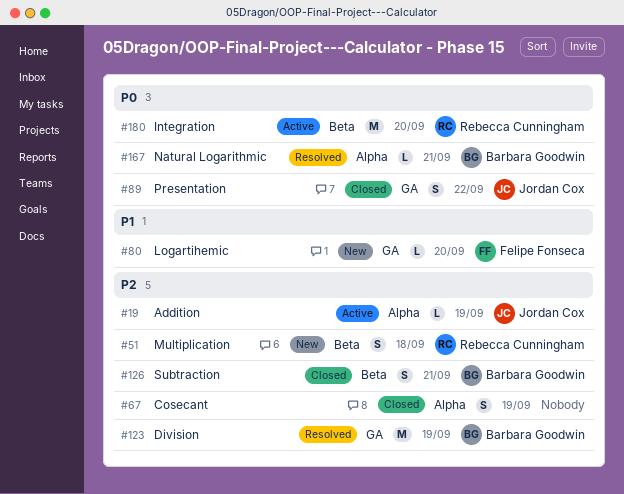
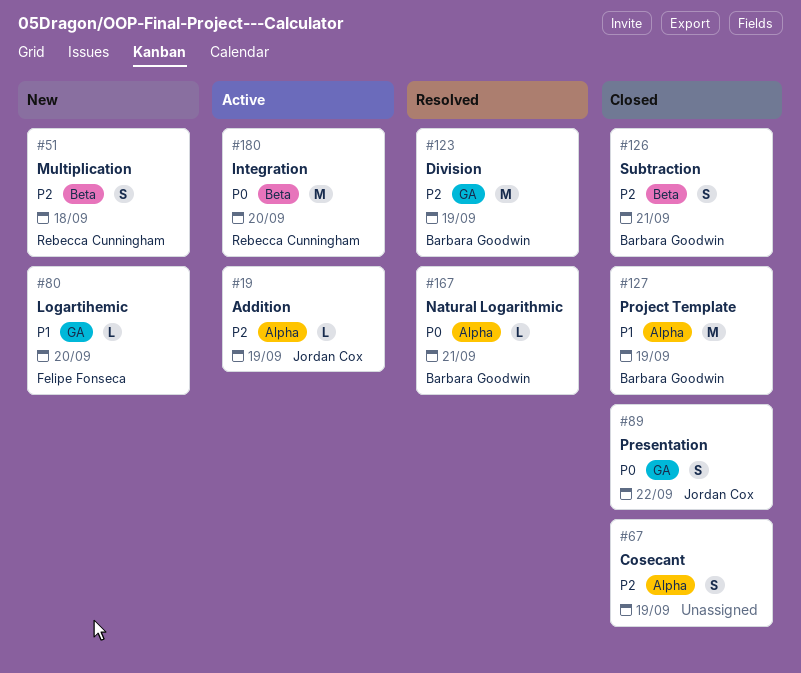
#127: none -> present

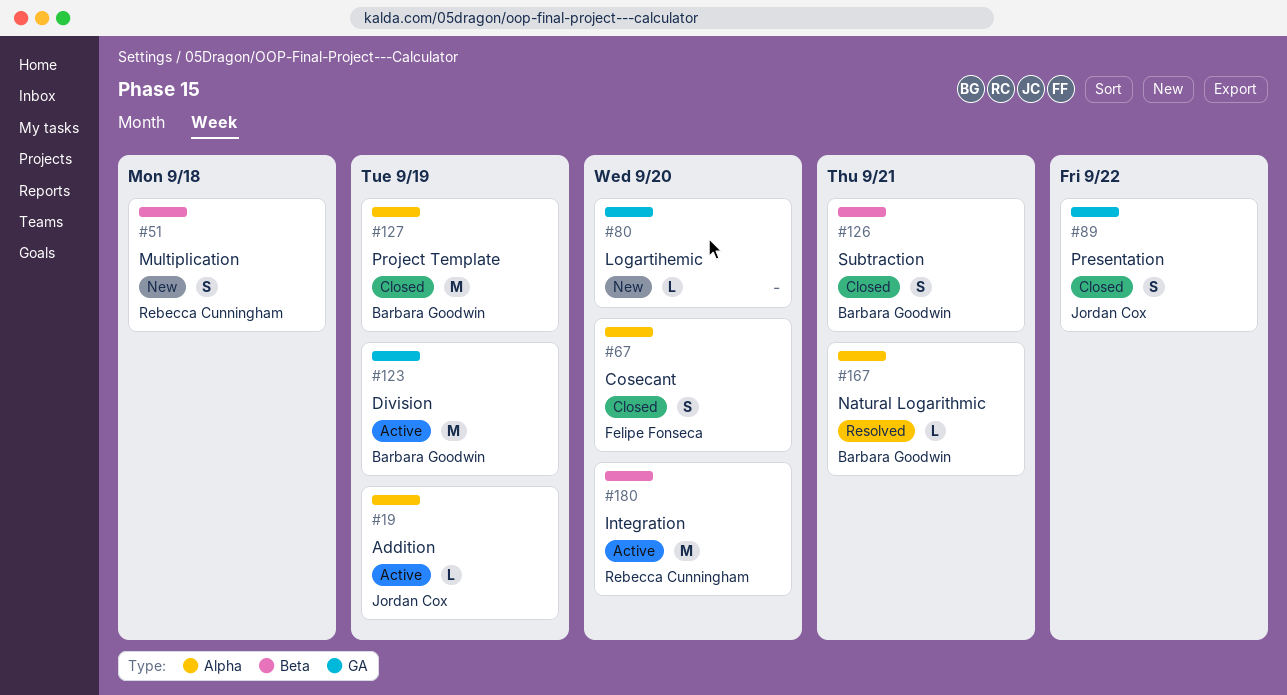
#67, owner: none -> Felipe Fonseca
#67, due: Sep 19 -> Sep 20
#80, owner: Felipe Fonseca -> none
#123, status: Resolved -> Active

